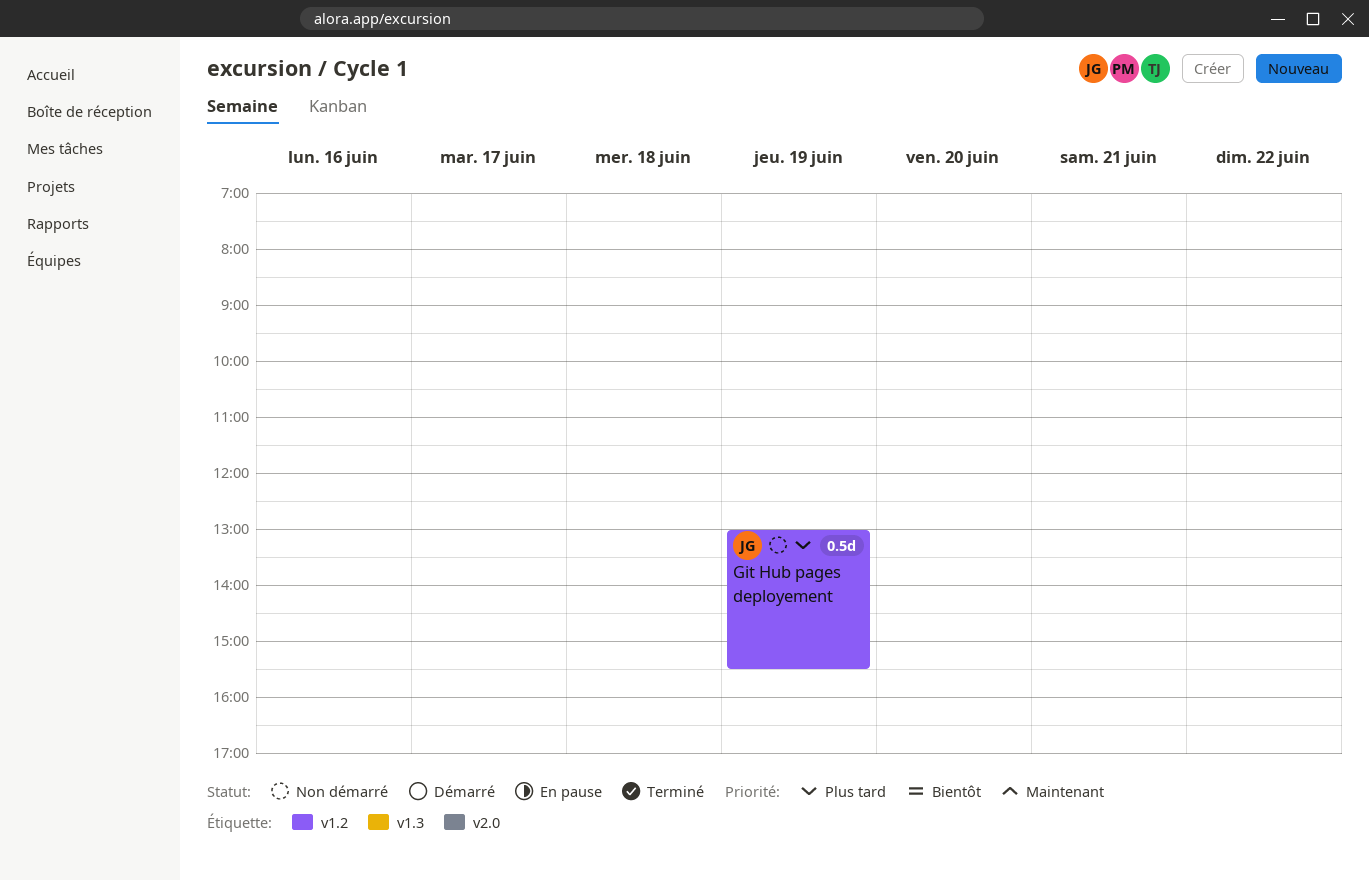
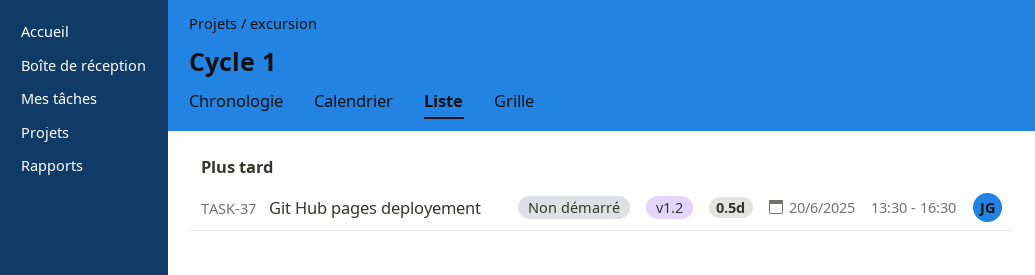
Git Hub pages deployement, day: Jun 19 -> Jun 20
Git Hub pages deployement, begins: 13:00 -> 13:30
Git Hub pages deployement, ends: 15:30 -> 16:30

